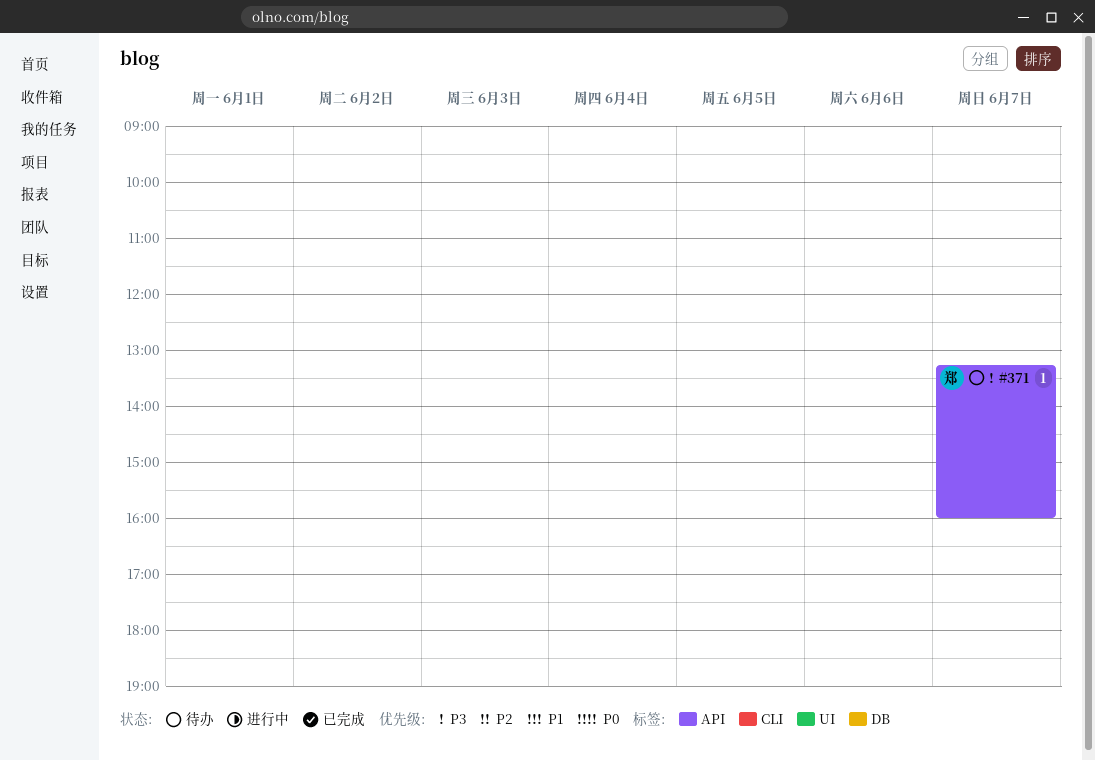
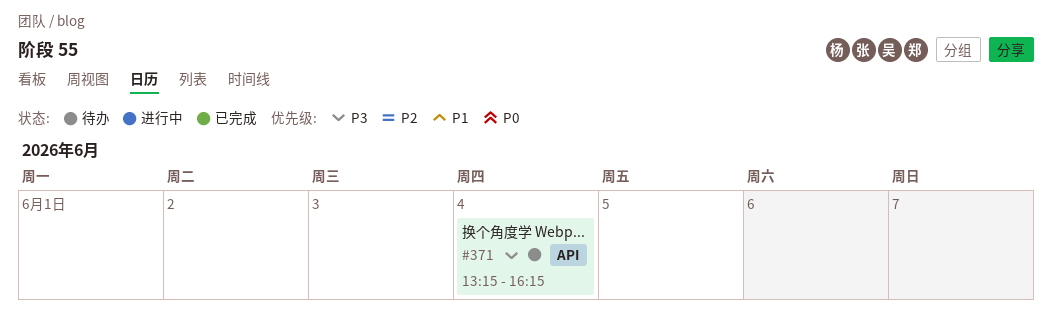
#371, day: Jun 7 -> Jun 4
#371, ends: 16:00 -> 16:15

